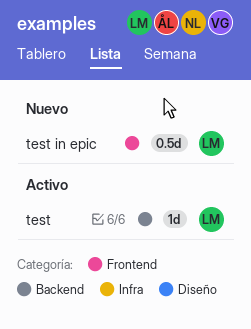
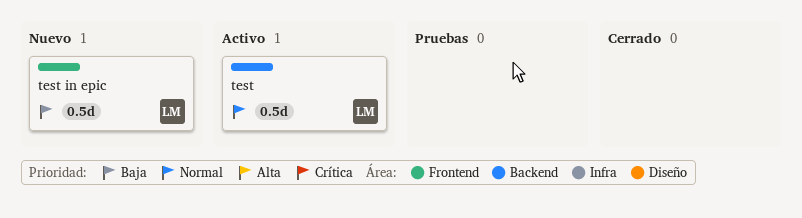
test, estimate: 1d -> 0.5d

